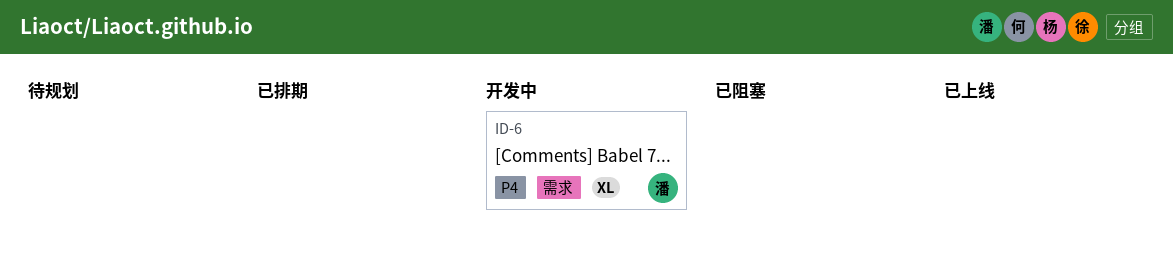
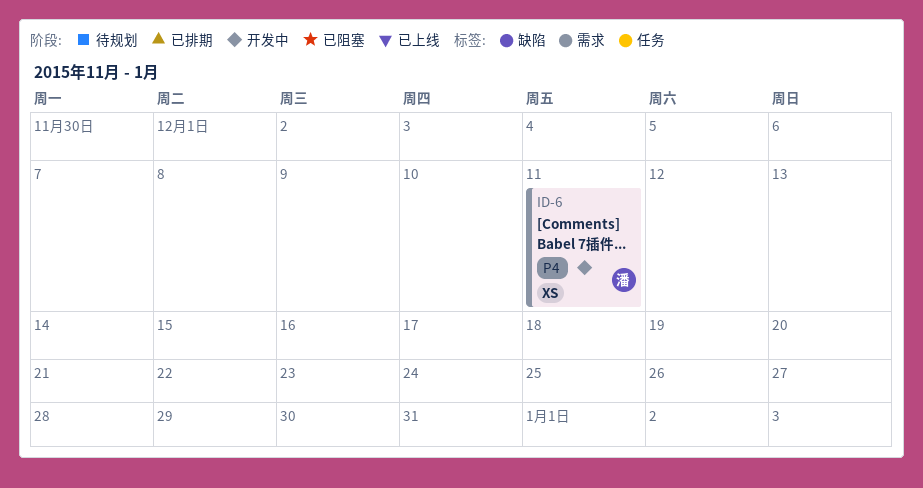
ID-6, estimate: XL -> XS

